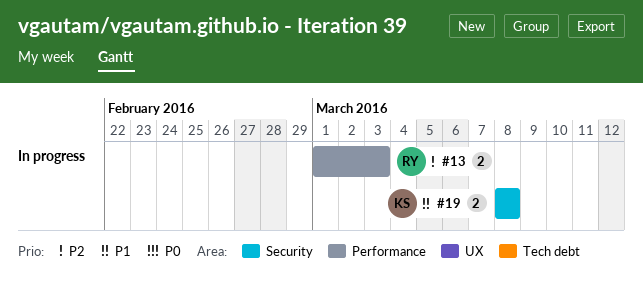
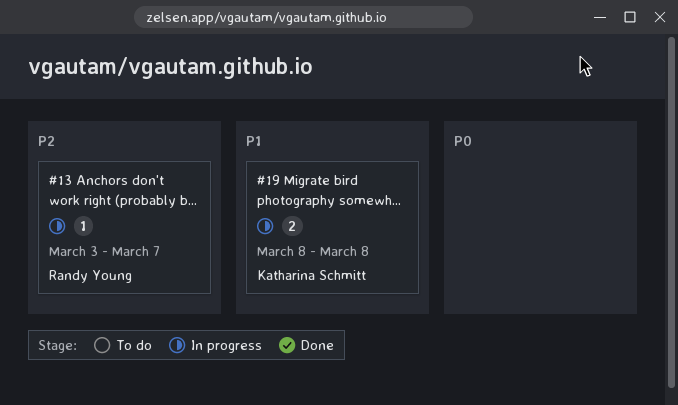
#13, estimate: 2 -> 1
#13, start: Mar 1 -> Mar 3
#13, due: Mar 3 -> Mar 7

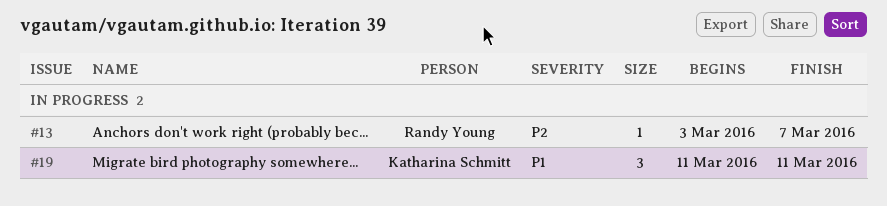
#19, estimate: 2 -> 3
#19, start: Mar 8 -> Mar 11
#19, due: Mar 8 -> Mar 11

